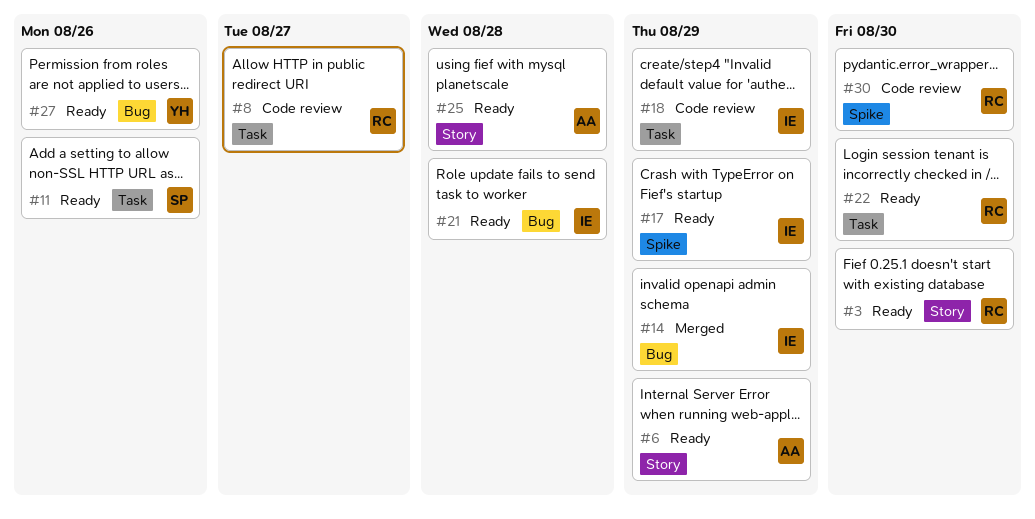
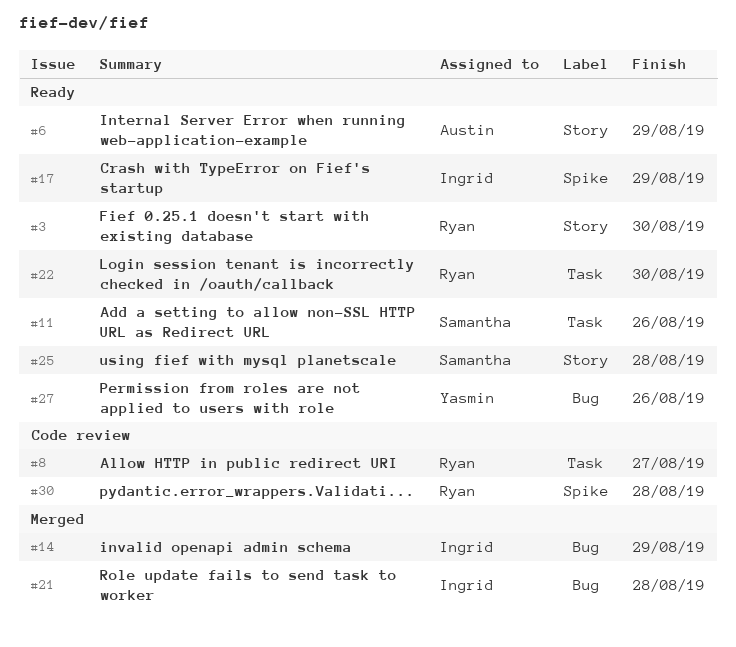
#18: present -> none
#21, status: Ready -> Merged
#25, owner: Austin -> Samantha
#30, due: Aug 30 -> Aug 28

